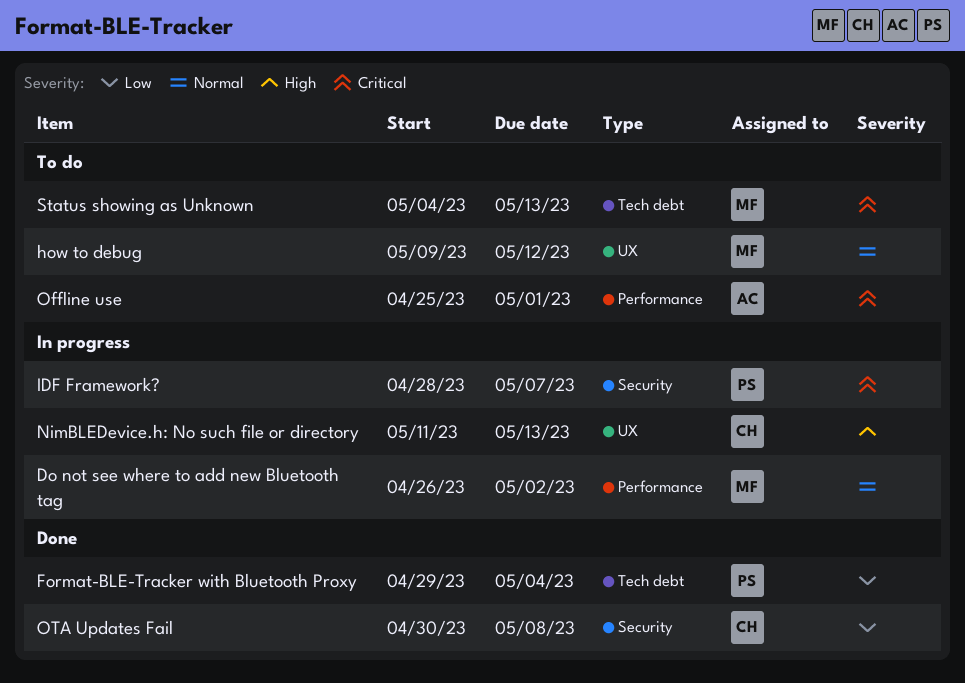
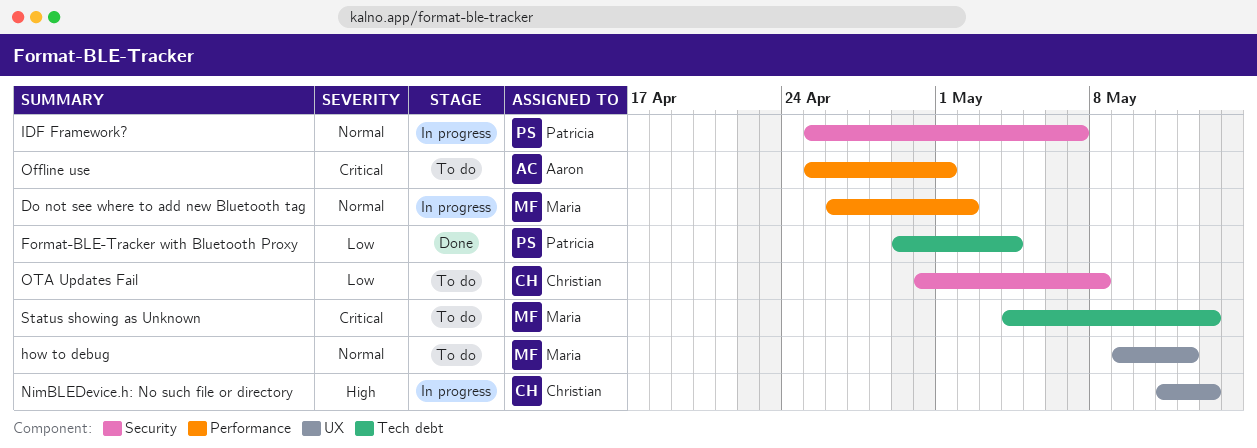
IDF Framework?, priority: Critical -> Normal
IDF Framework?, start: Apr 28 -> Apr 25
OTA Updates Fail, status: Done -> To do

